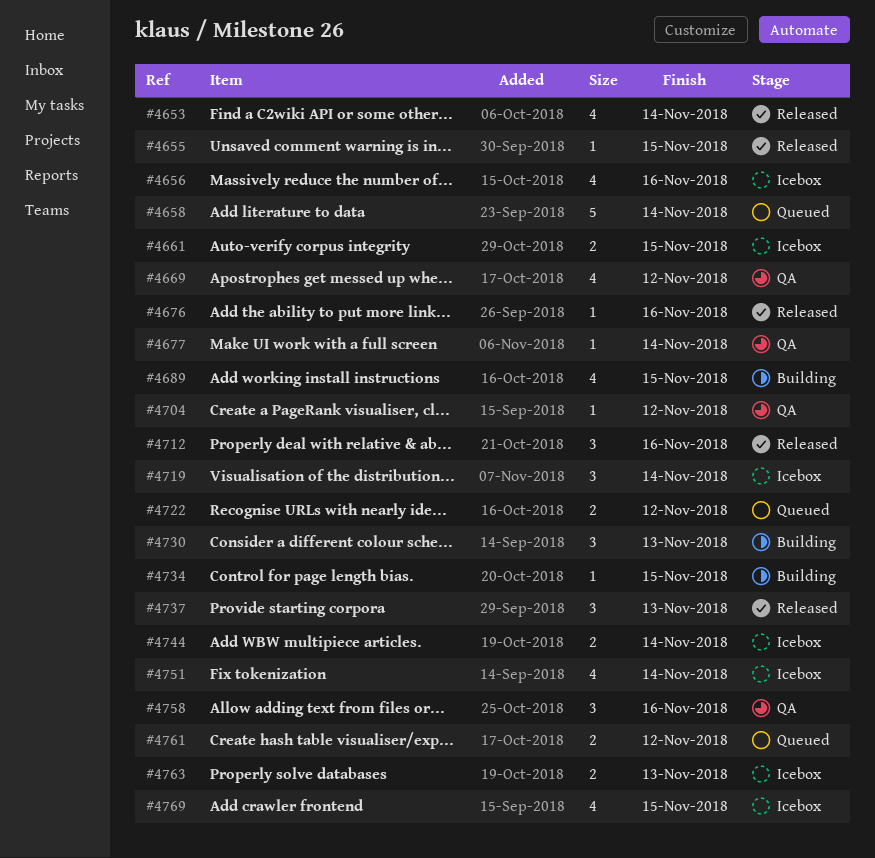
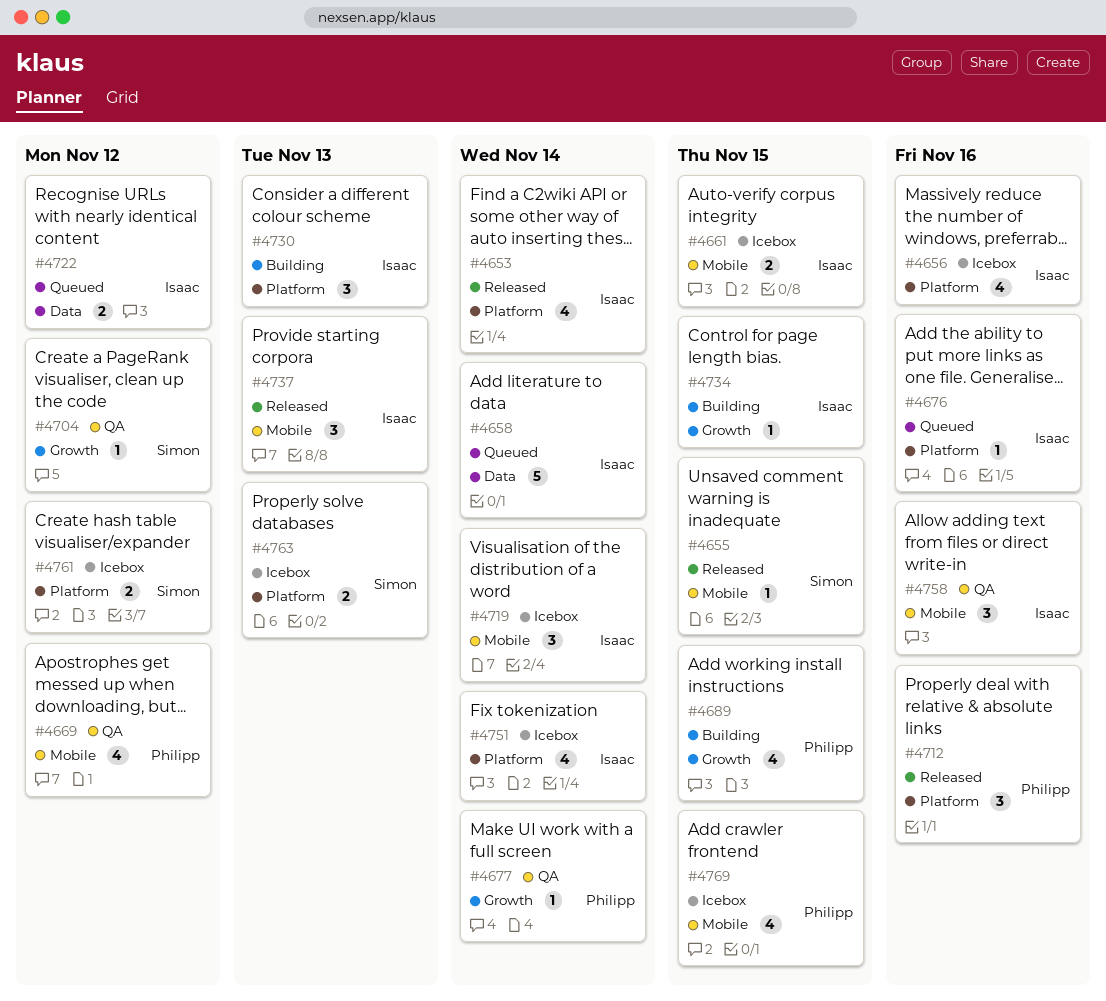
#4676, status: Released -> Queued
#4744: present -> none
#4761, status: Queued -> Icebox

